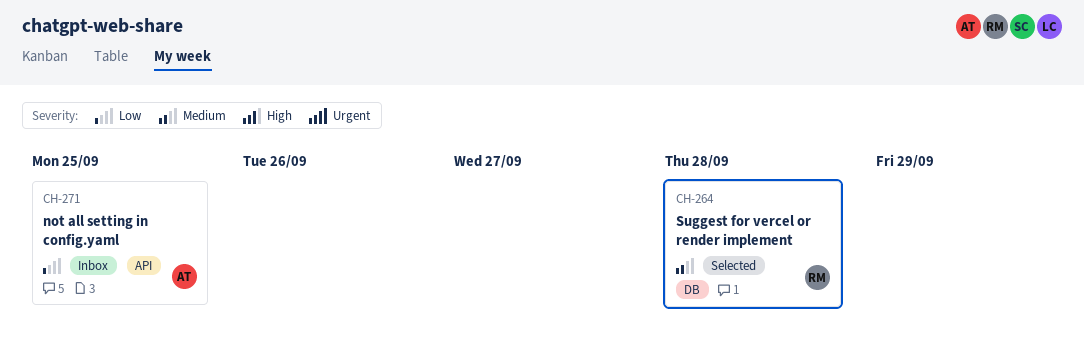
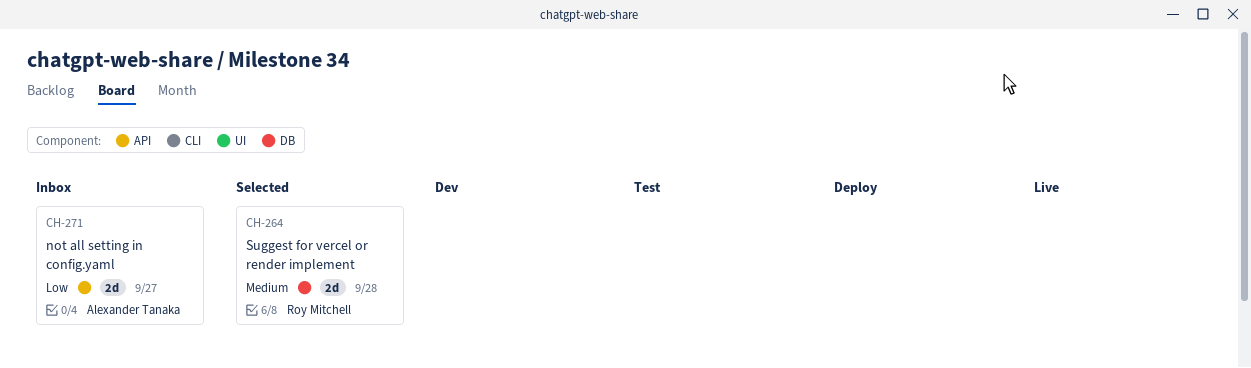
CH-271, due: Sep 25 -> Sep 27

